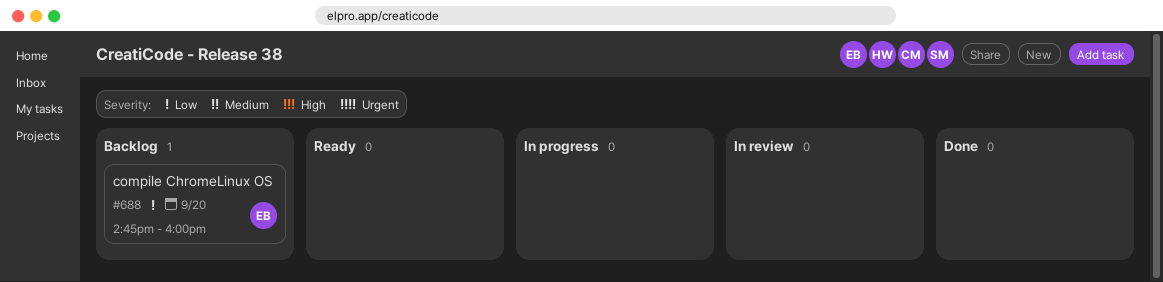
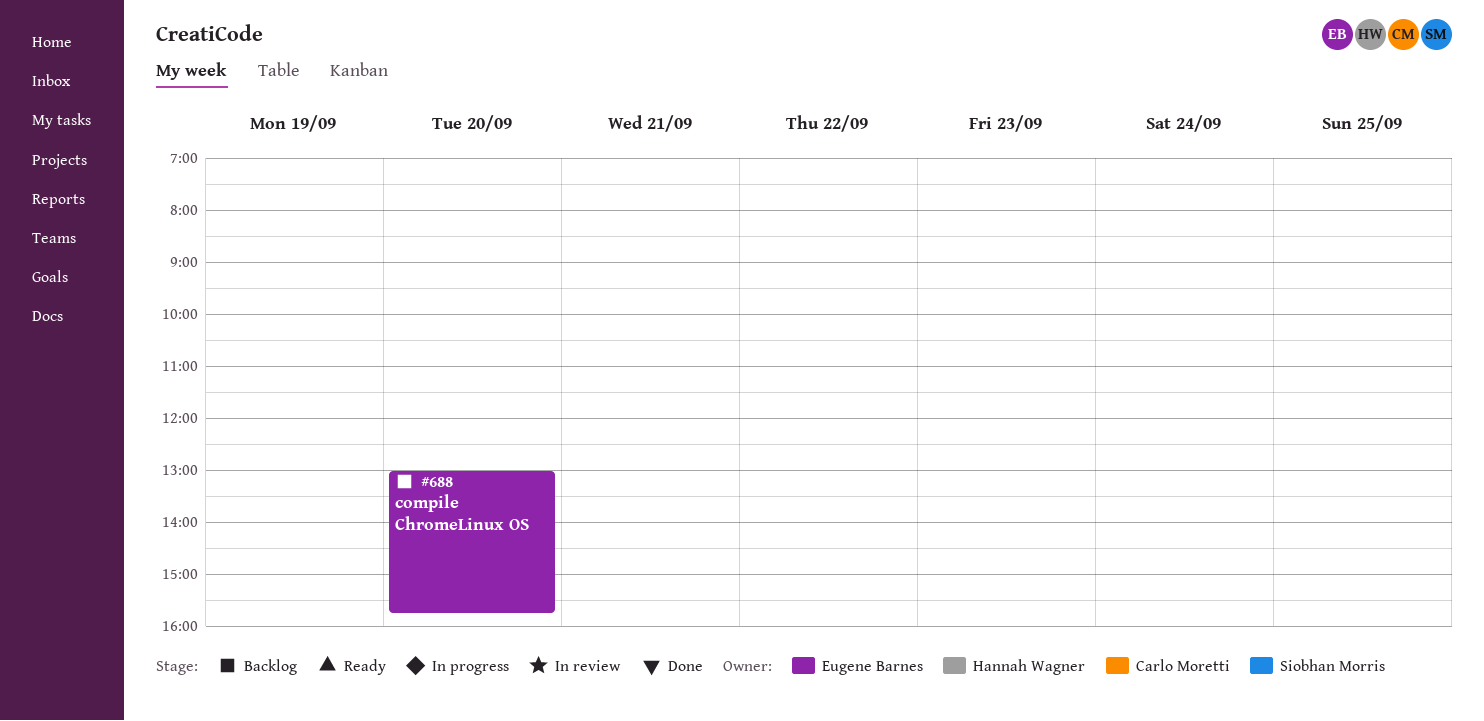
#688, begins: 14:45 -> 13:00
#688, ends: 16:00 -> 15:45

